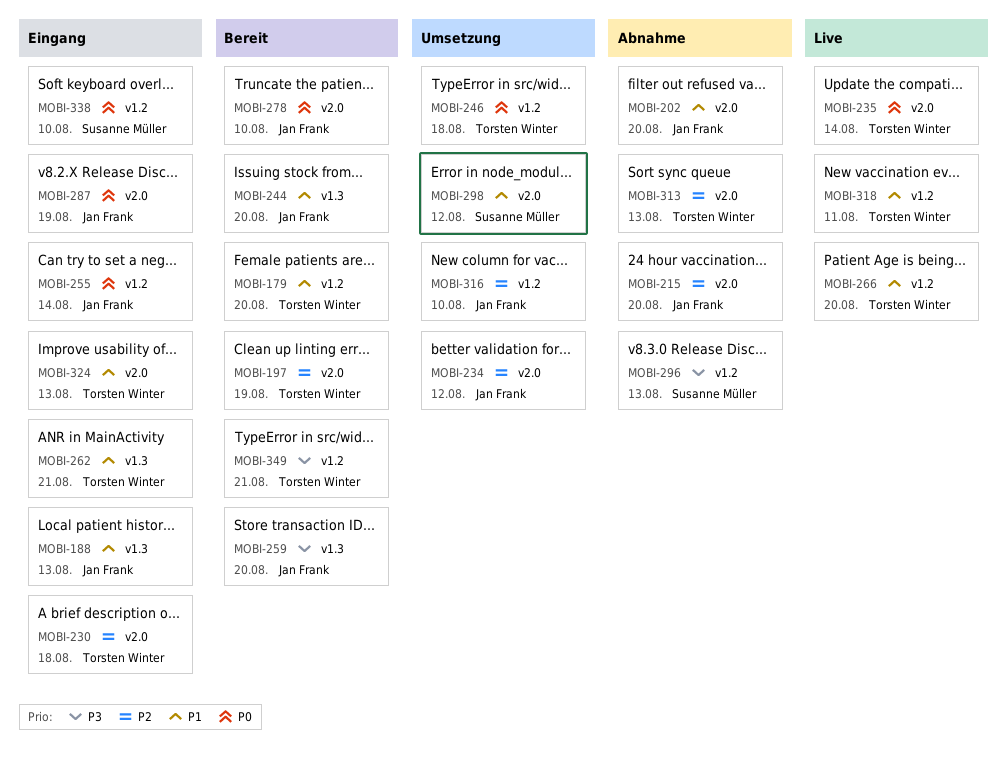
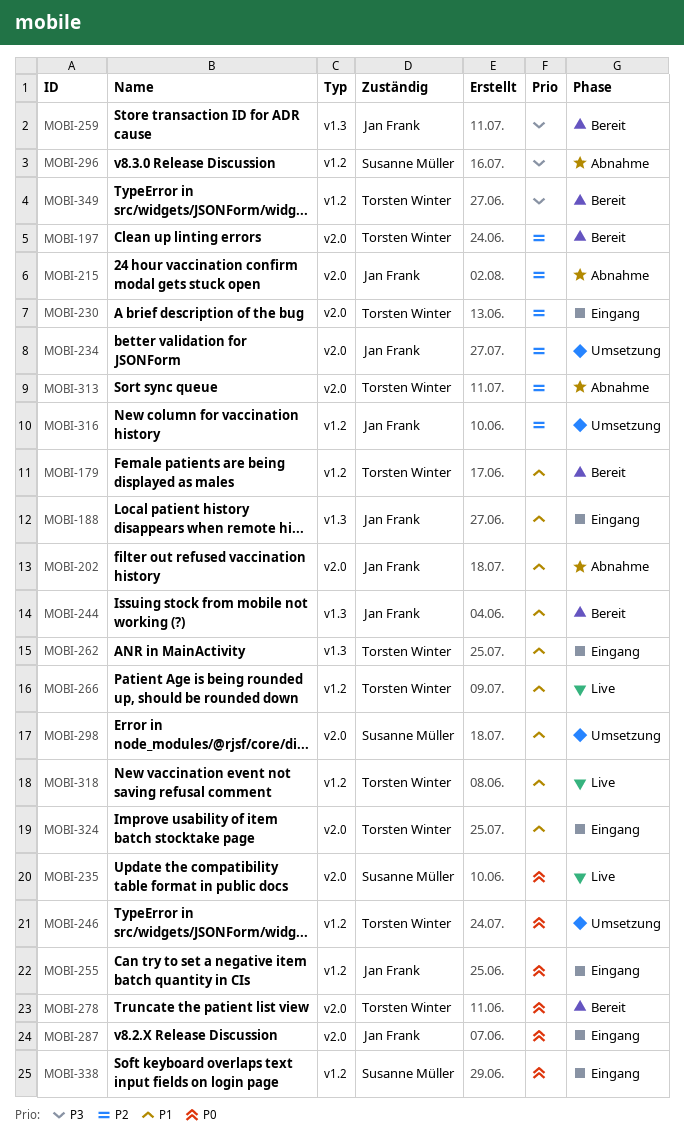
MOBI-235, owner: Torsten Winter -> Susanne Müller
MOBI-278, owner: Jan Frank -> Torsten Winter

